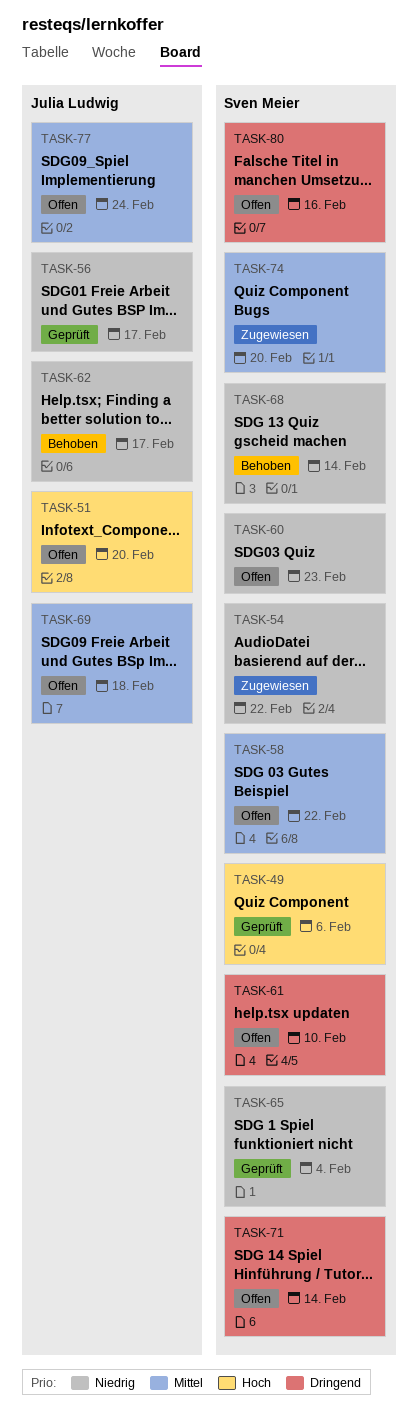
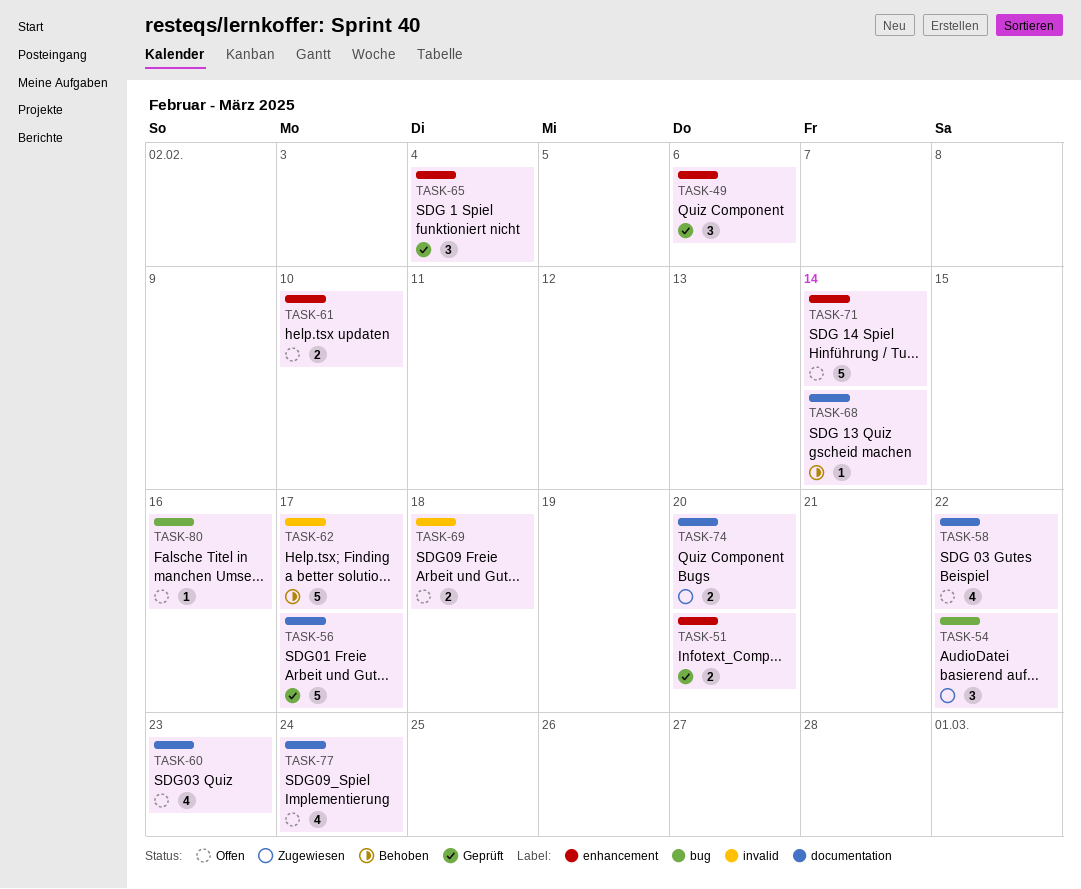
TASK-51, status: Offen -> Geprüft

